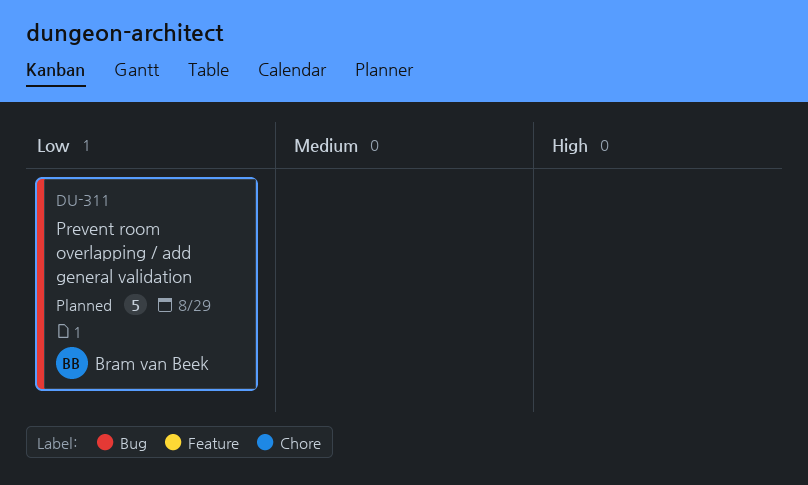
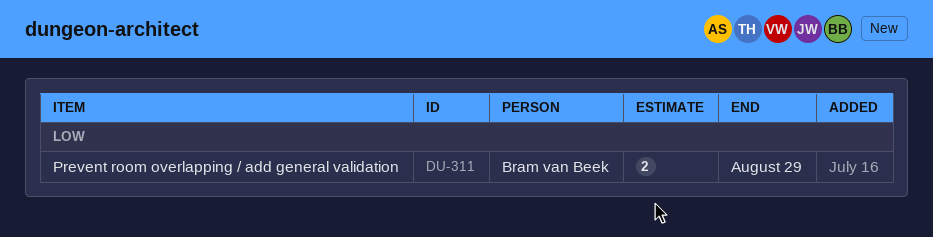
DU-311, estimate: 5 -> 2

